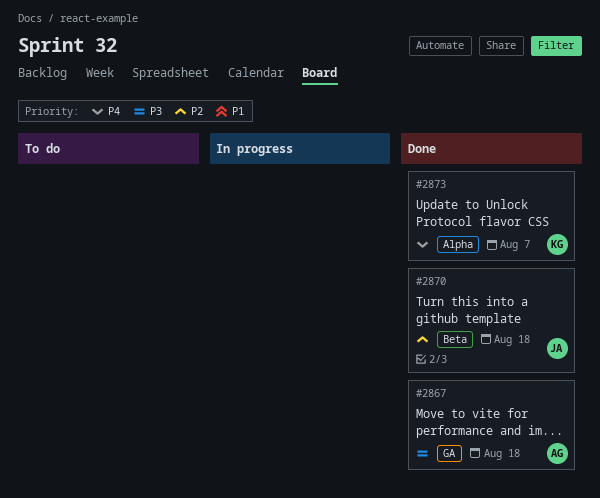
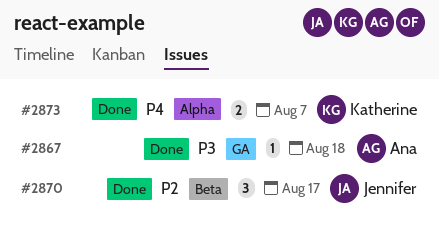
#2870, due: Aug 18 -> Aug 17

